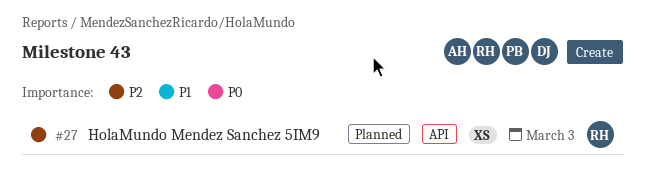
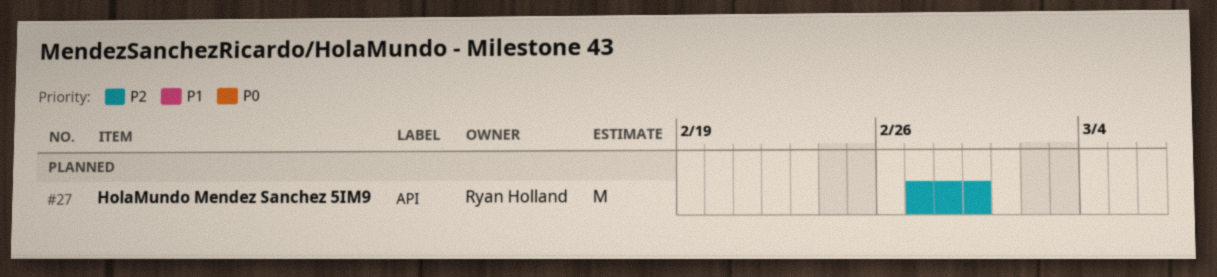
#27, estimate: XS -> M
#27, due: Mar 3 -> Feb 29

